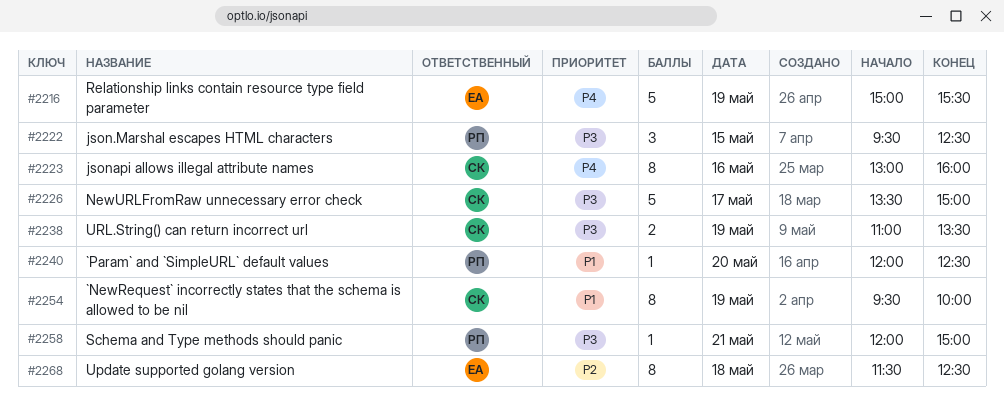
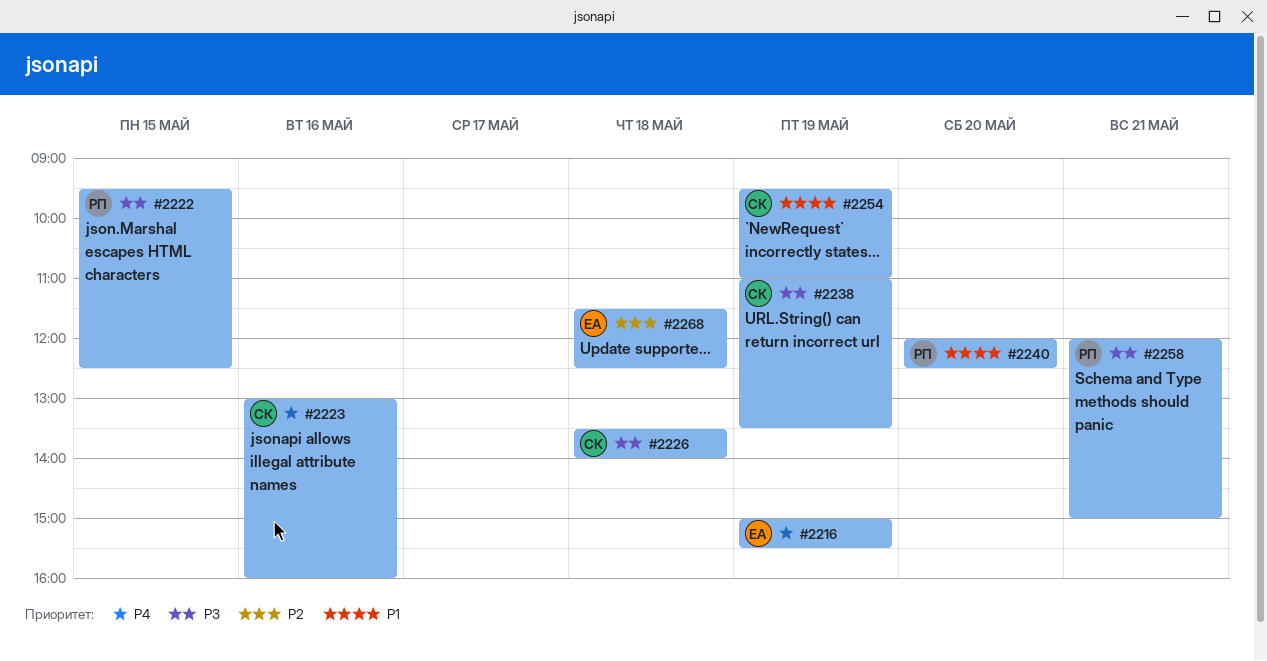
#2226, day: May 17 -> May 18
#2226, ends: 15:00 -> 14:00
#2254, ends: 10:00 -> 11:00

